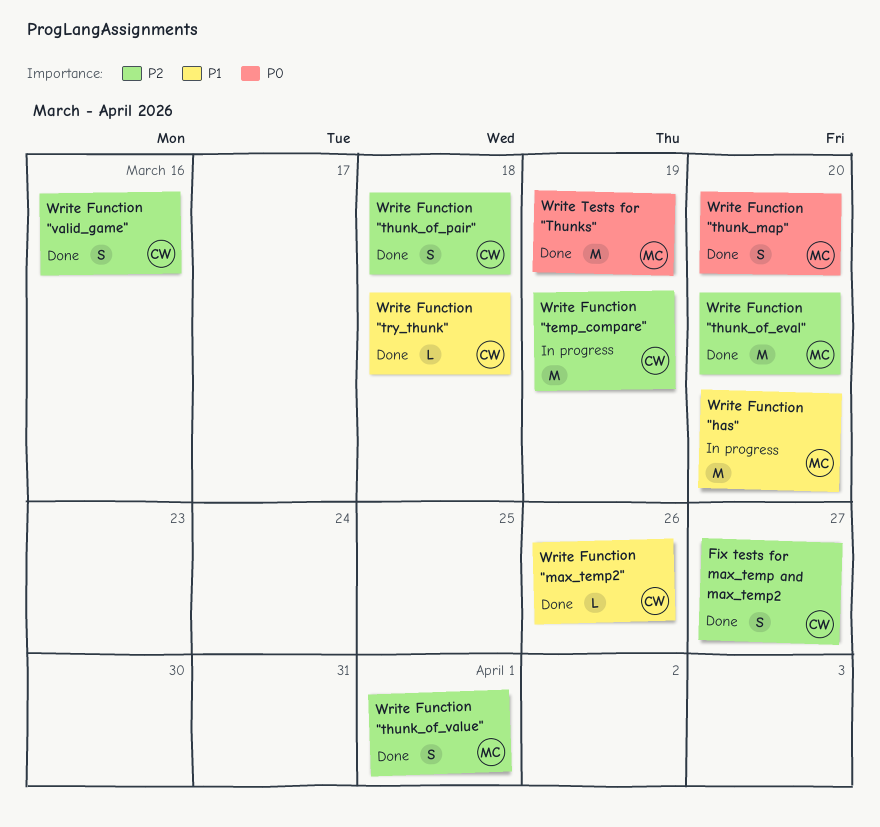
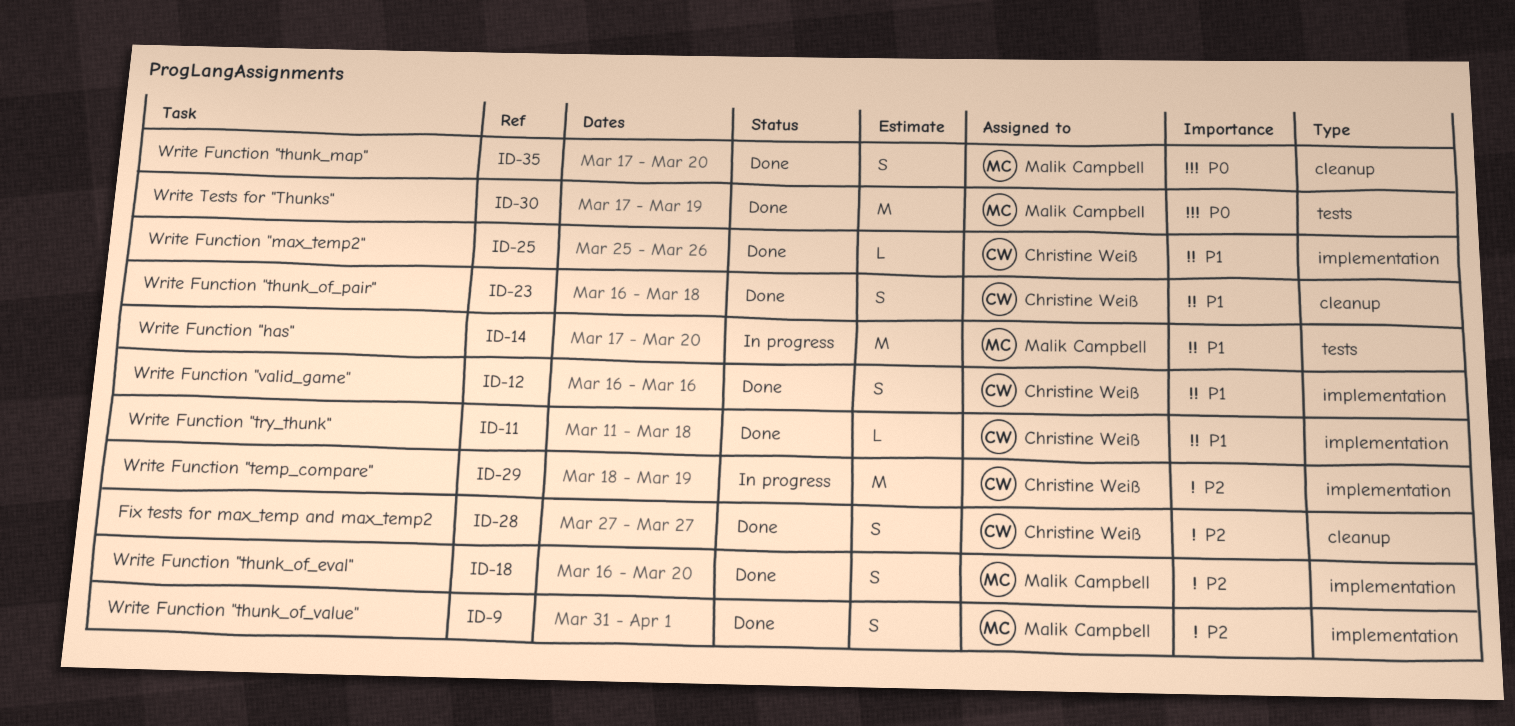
Write Function "thunk_of_eval", estimate: M -> S
Write Function "thunk_of_pair", priority: P2 -> P1
Write Function "valid_game", priority: P2 -> P1

